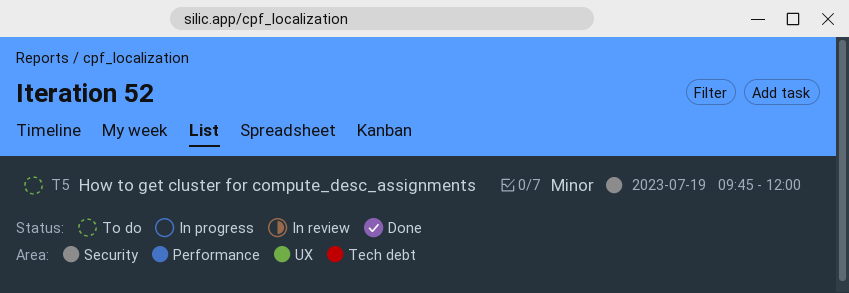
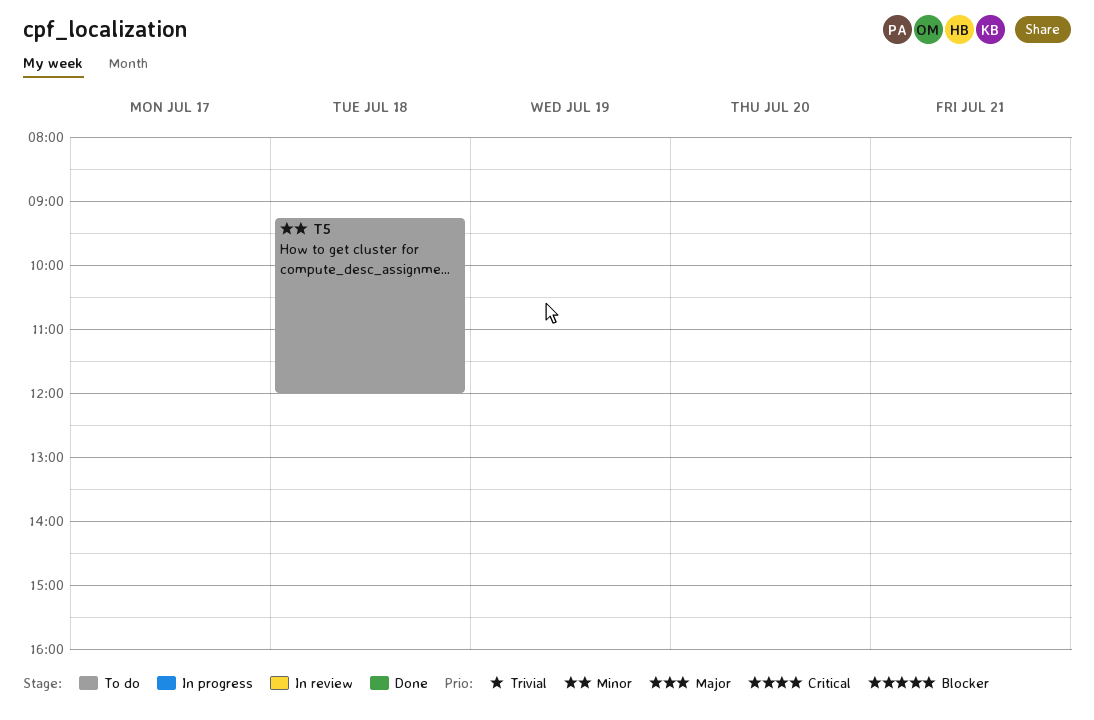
T5, day: Jul 19 -> Jul 18
T5, begins: 09:45 -> 09:15

